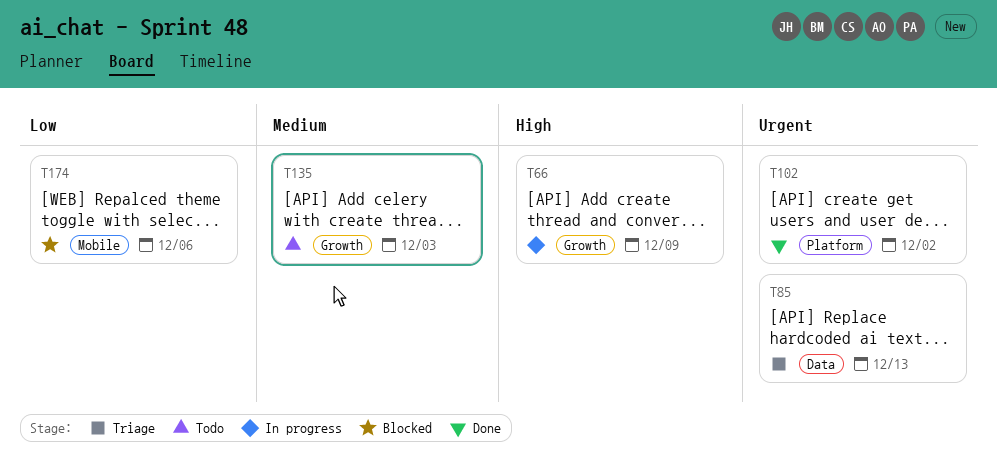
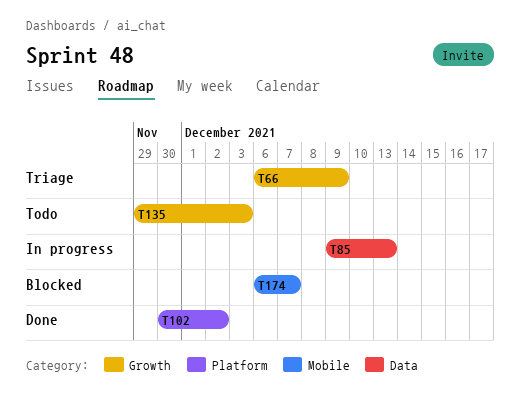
T66, status: In progress -> Triage
T85, status: Triage -> In progress
T174, due: Dec 6 -> Dec 7

